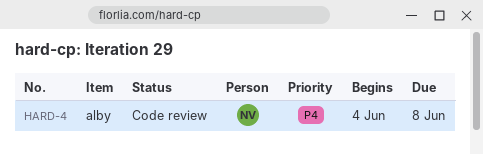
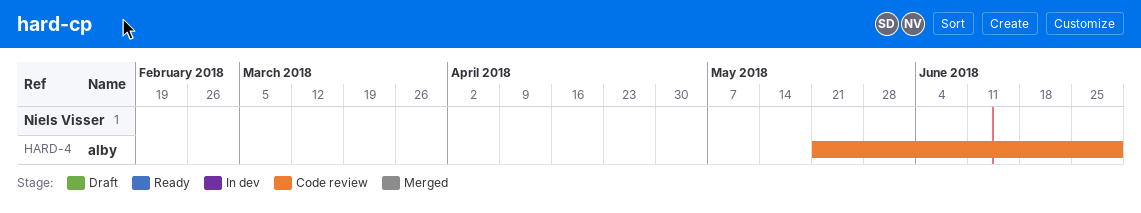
HARD-4, start: Jun 4 -> May 21
HARD-4, due: Jun 8 -> Jun 29

